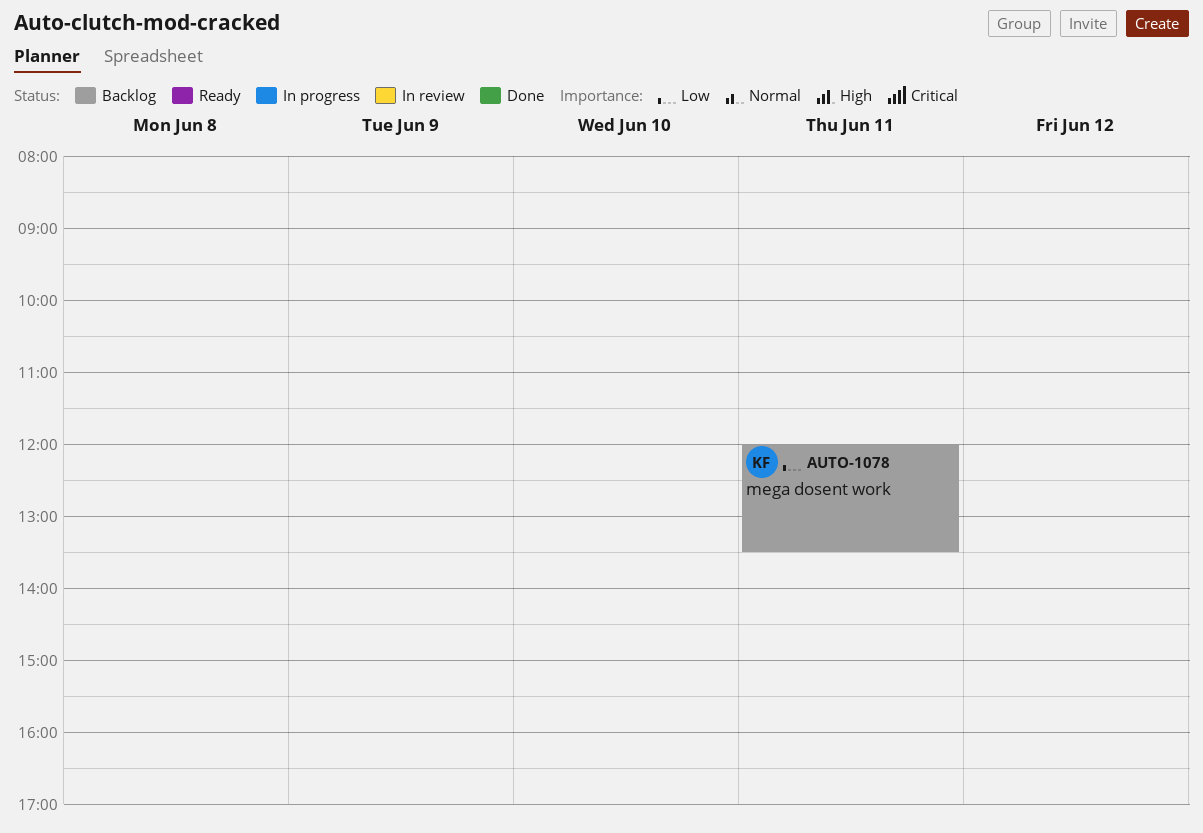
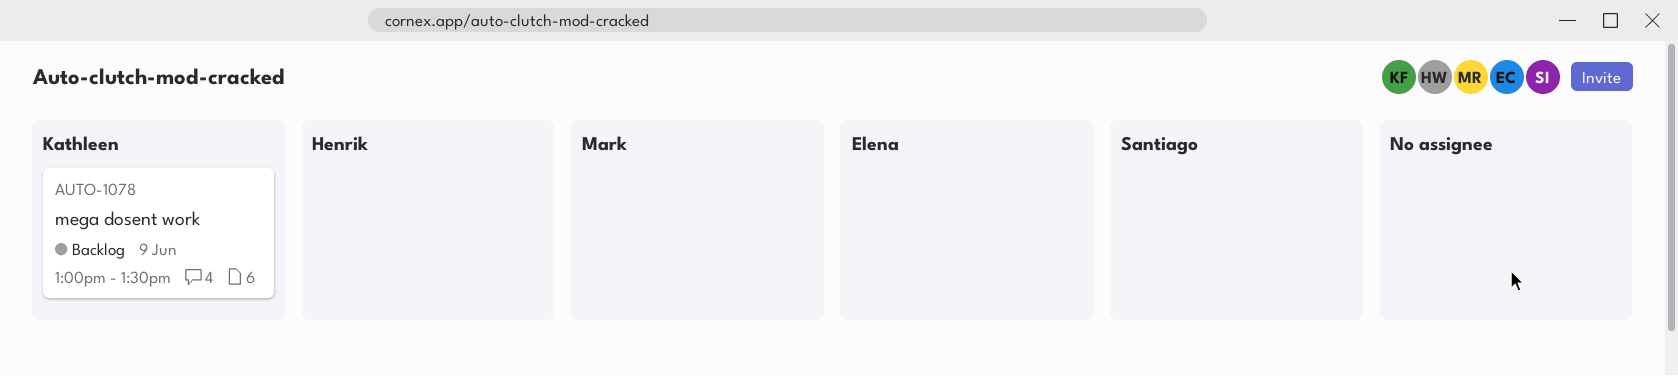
AUTO-1078, day: Jun 11 -> Jun 9
AUTO-1078, begins: 12:00 -> 13:00

